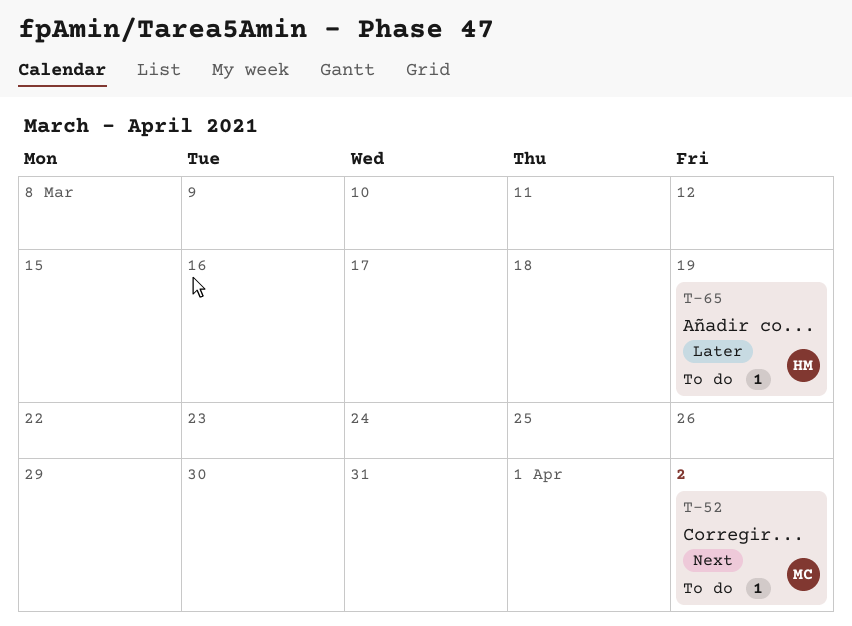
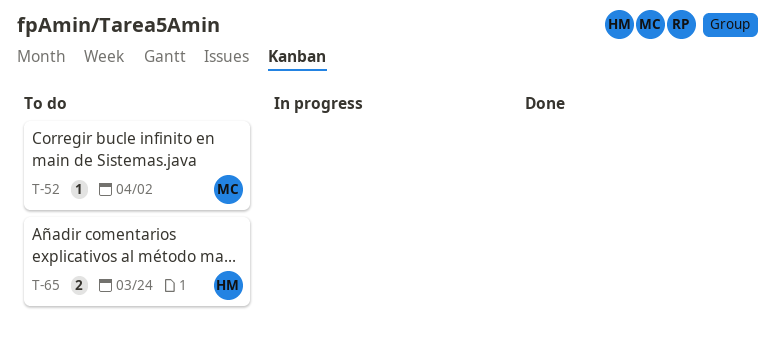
T-65, estimate: 1 -> 2
T-65, due: Mar 19 -> Mar 24

